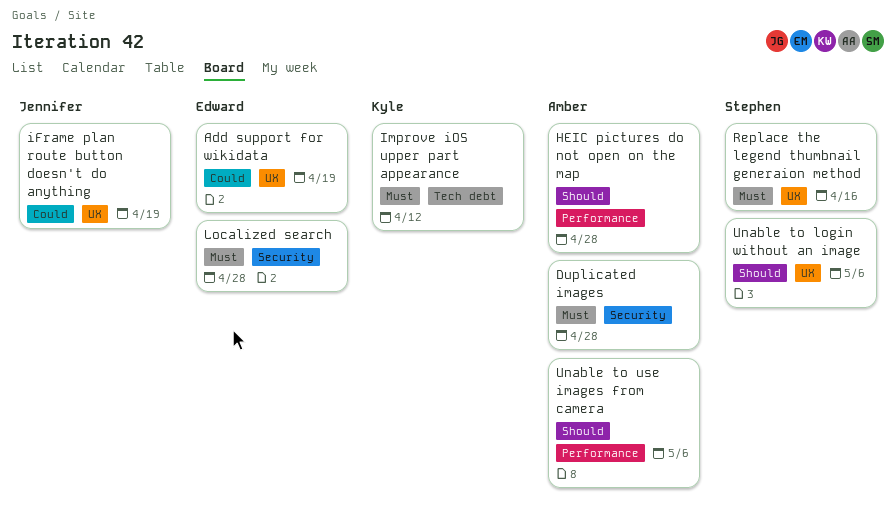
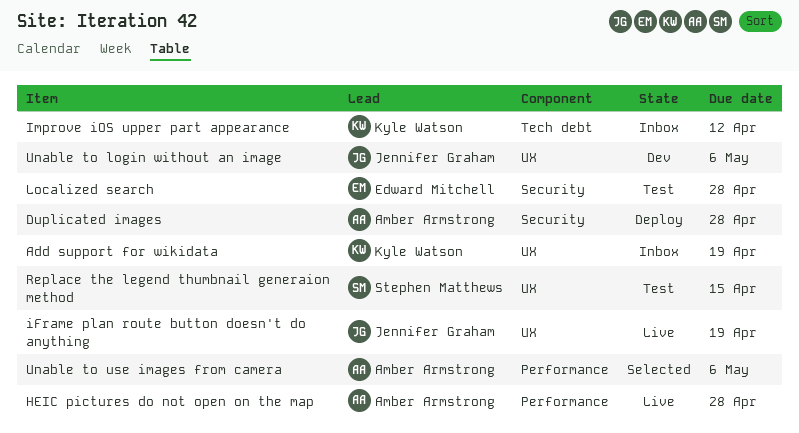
Add support for wikidata, owner: Edward Mitchell -> Kyle Watson
Replace the legend thumbnail generaion method, due: Apr 16 -> Apr 15
Unable to login without an image, owner: Stephen Matthews -> Jennifer Graham

